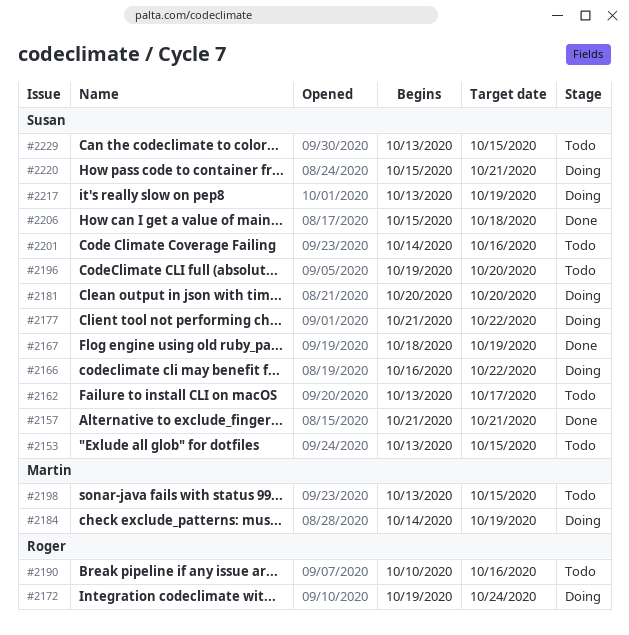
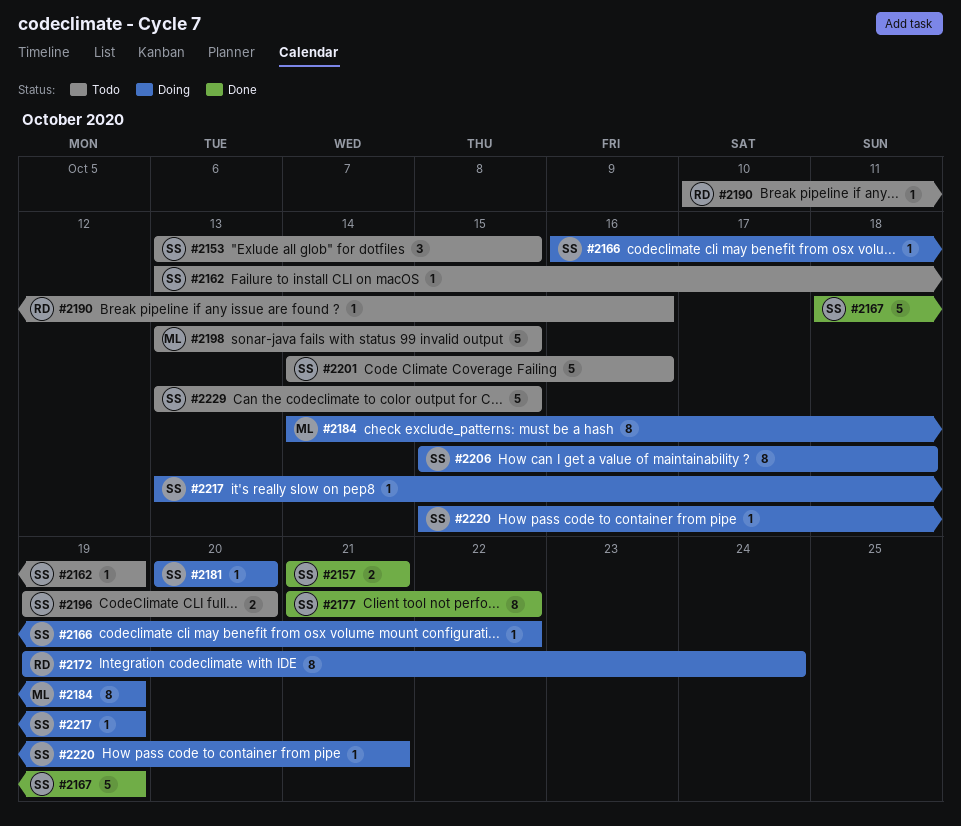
#2162, due: Oct 17 -> Oct 19
#2177, status: Doing -> Done
#2206, status: Done -> Doing

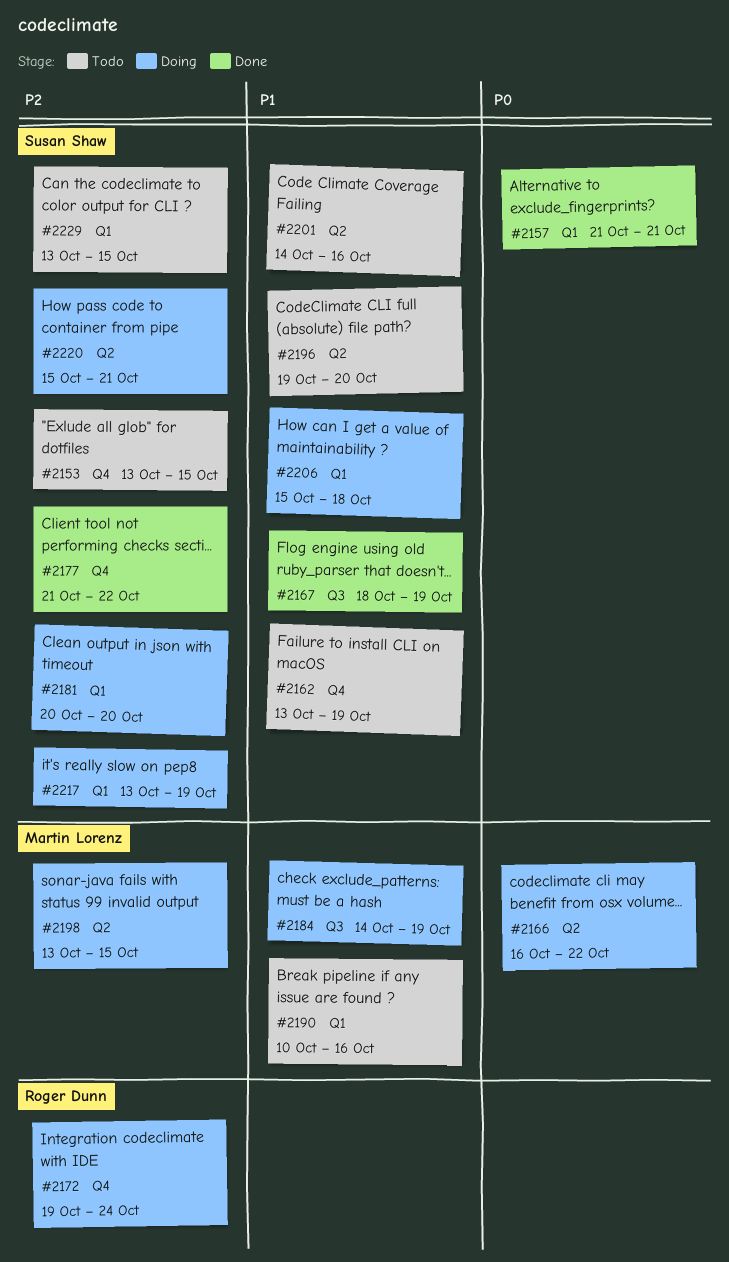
#2166, owner: Susan Shaw -> Martin Lorenz
#2190, owner: Roger Dunn -> Martin Lorenz
#2198, status: Todo -> Doing

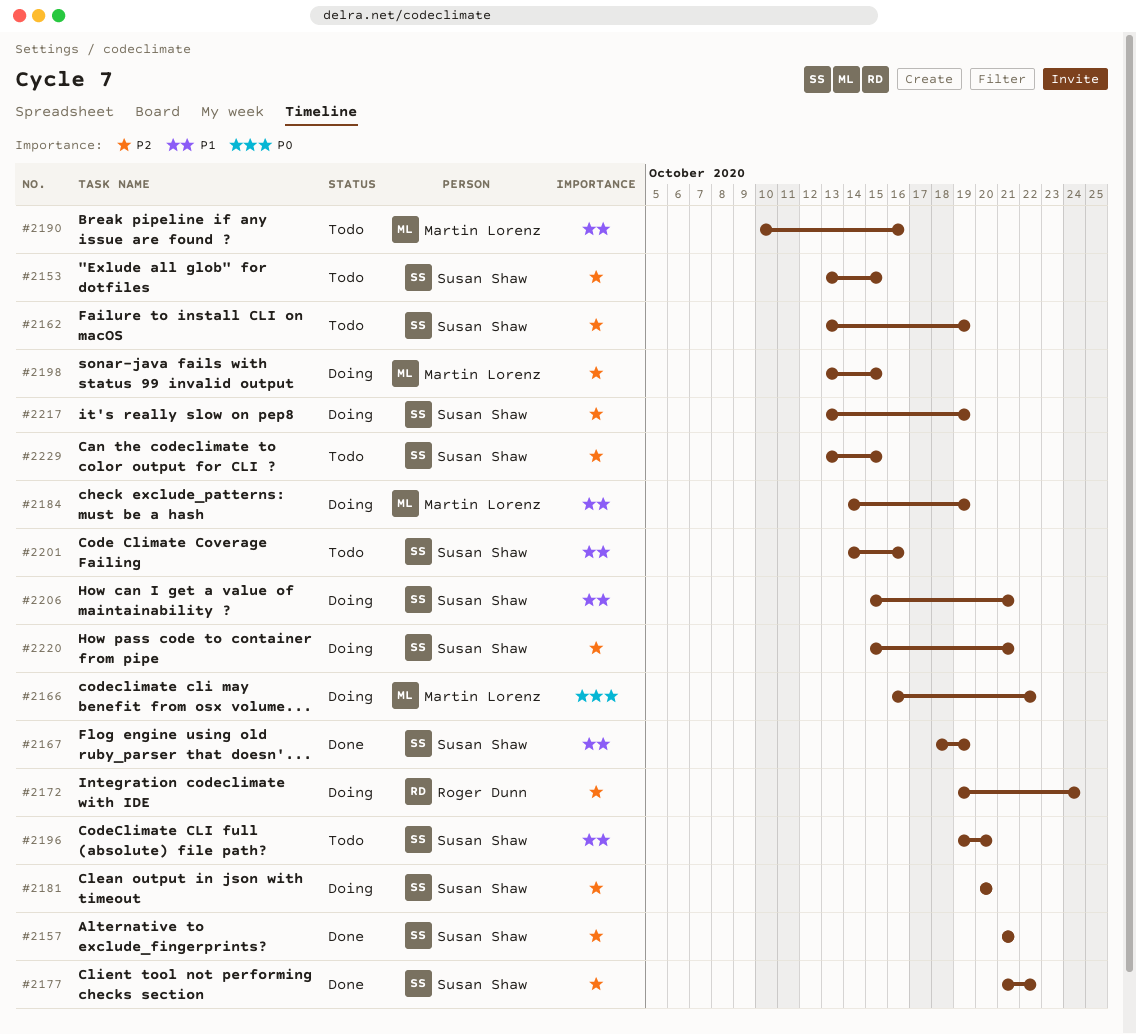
#2157, priority: P0 -> P2
#2162, priority: P1 -> P2
#2206, due: Oct 18 -> Oct 21

